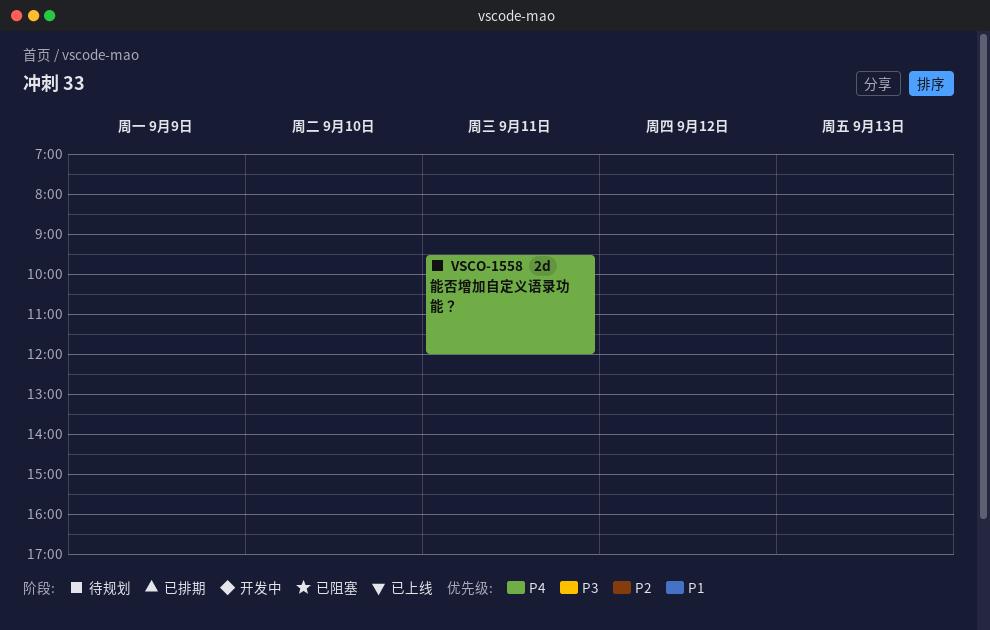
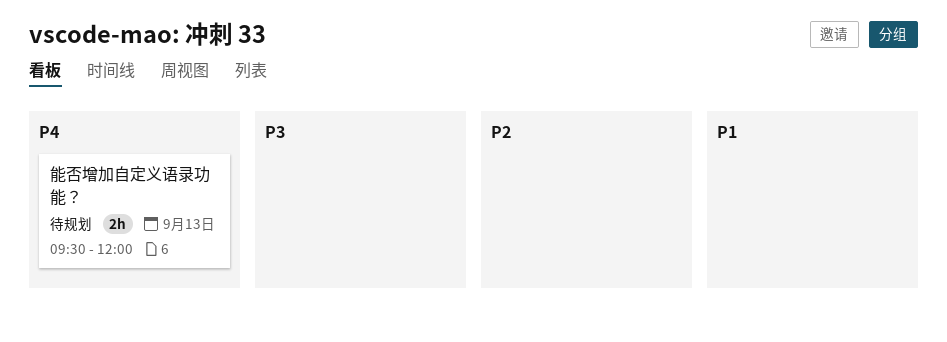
能否增加自定义语录功能？, estimate: 2d -> 2h
能否增加自定义语录功能？, day: Sep 11 -> Sep 13

